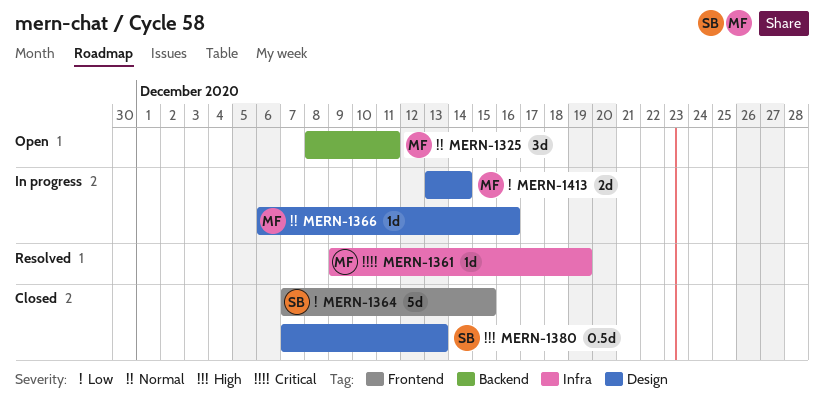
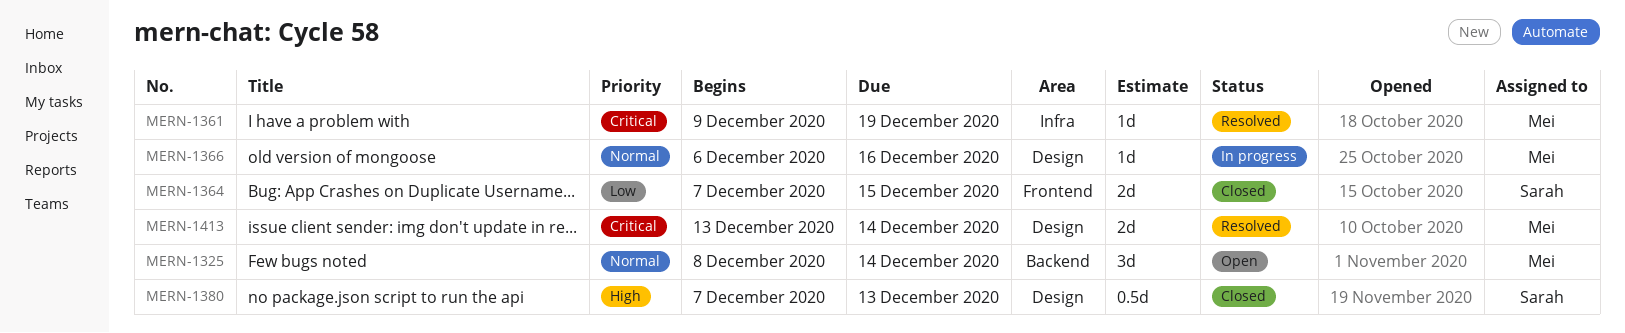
MERN-1325, due: Dec 11 -> Dec 14
MERN-1364, estimate: 5d -> 2d
MERN-1413, status: In progress -> Resolved
MERN-1413, priority: Low -> Critical

